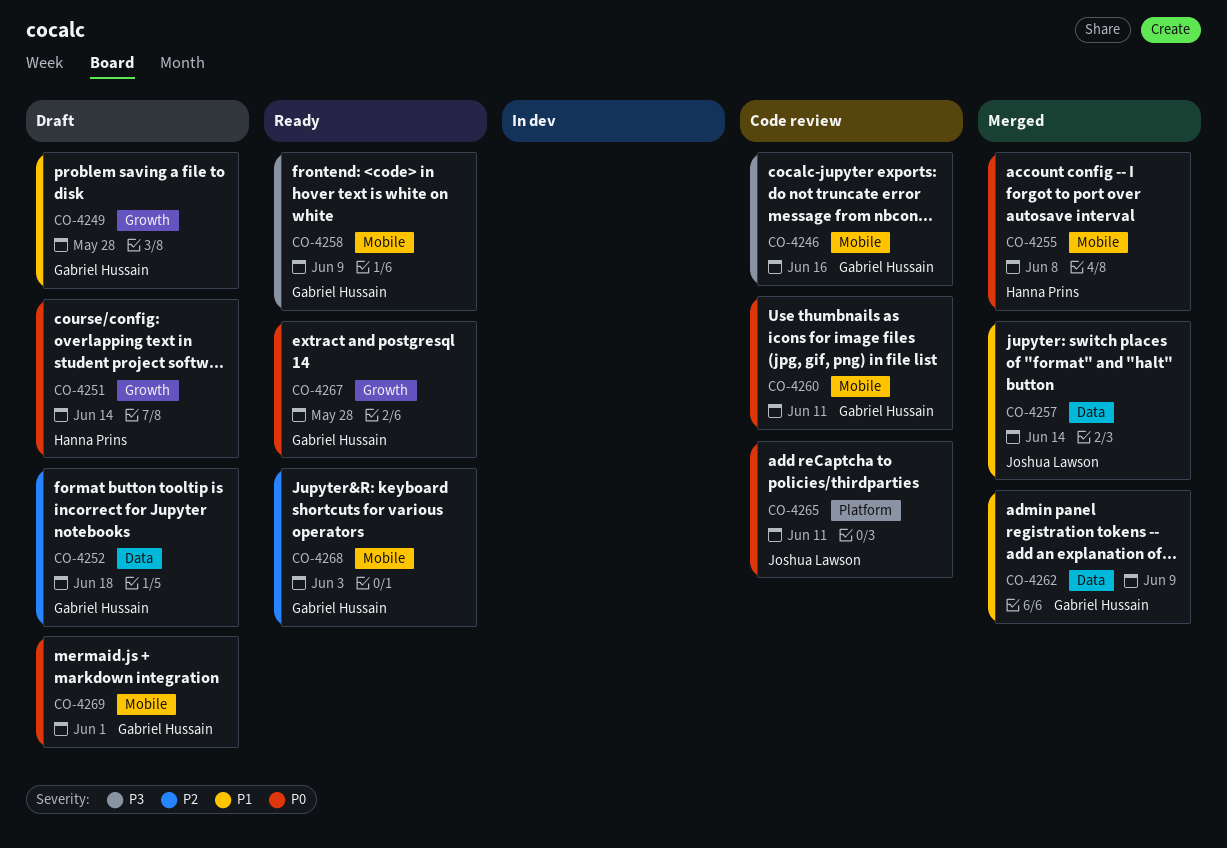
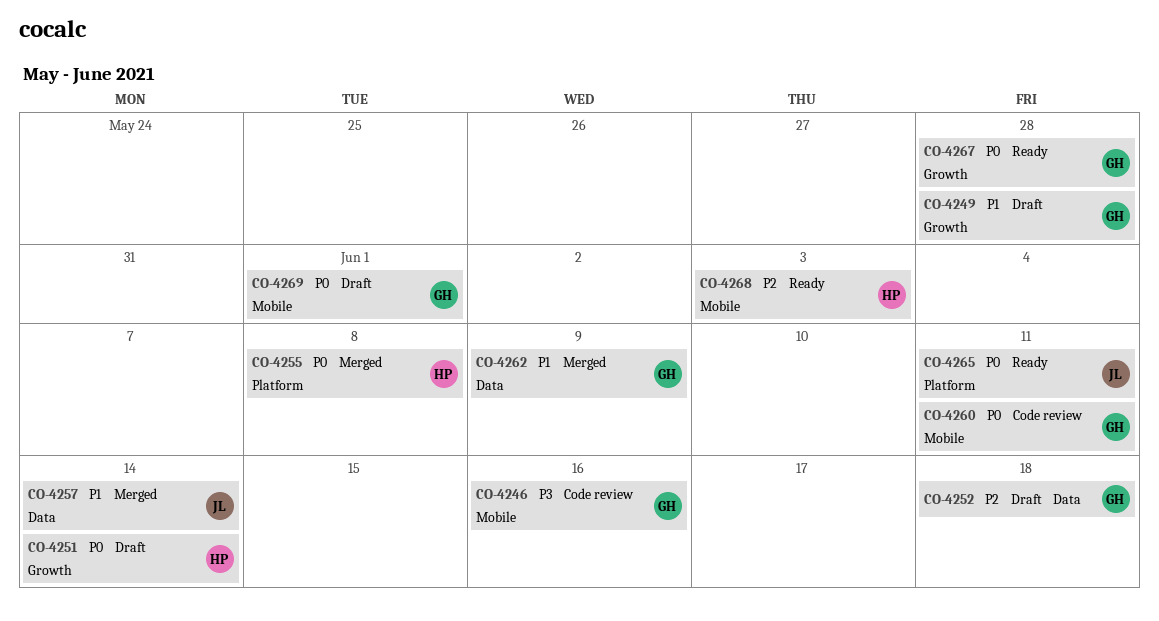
CO-4255, label: Mobile -> Platform
CO-4258: present -> none
CO-4265, status: Code review -> Ready
CO-4268, owner: Gabriel Hussain -> Hanna Prins

